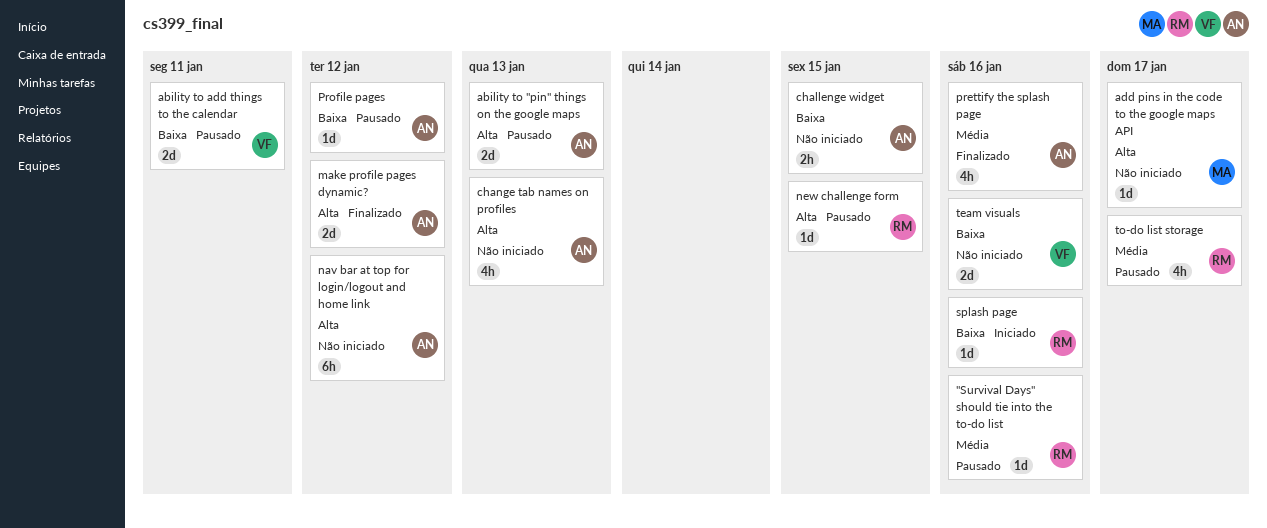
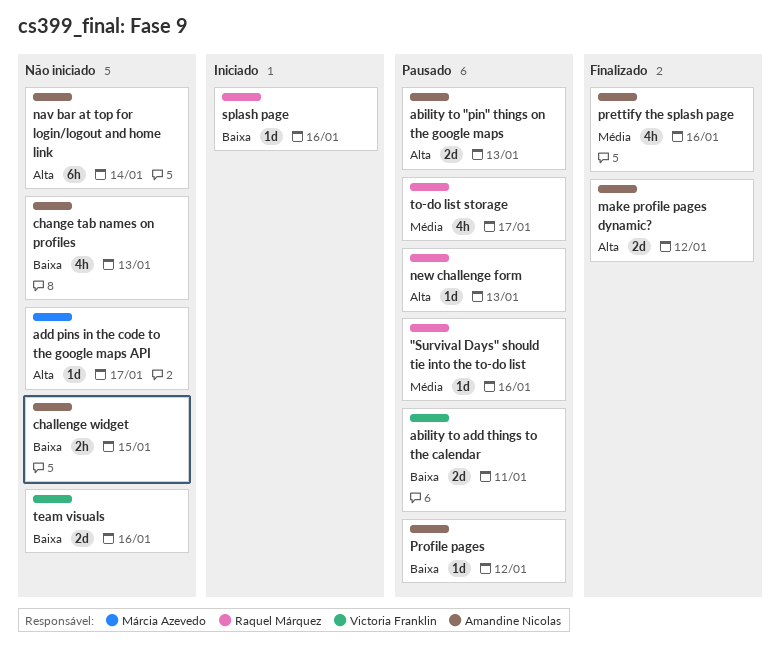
change tab names on profiles, priority: Alta -> Baixa
nav bar at top for login/logout and home link, due: Jan 12 -> Jan 14
new challenge form, due: Jan 15 -> Jan 13

